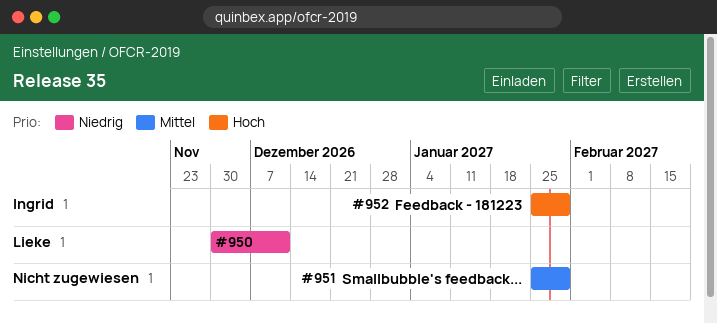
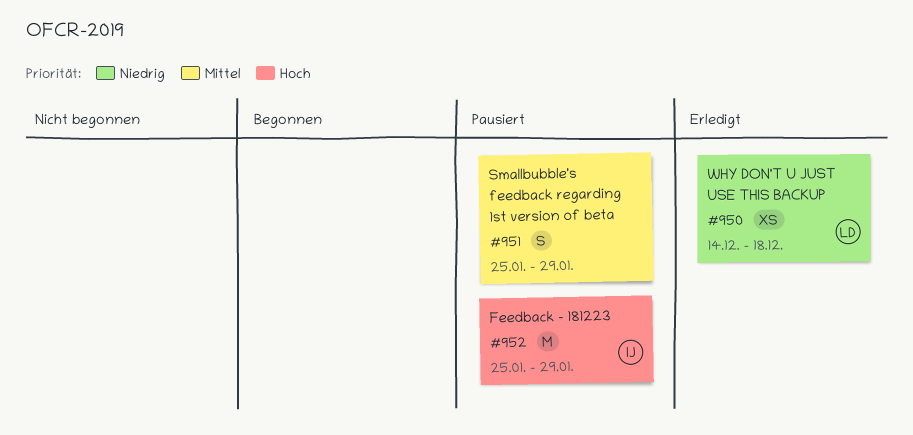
#950, start: Nov 30 -> Dec 14
#950, due: Dec 11 -> Dec 18

